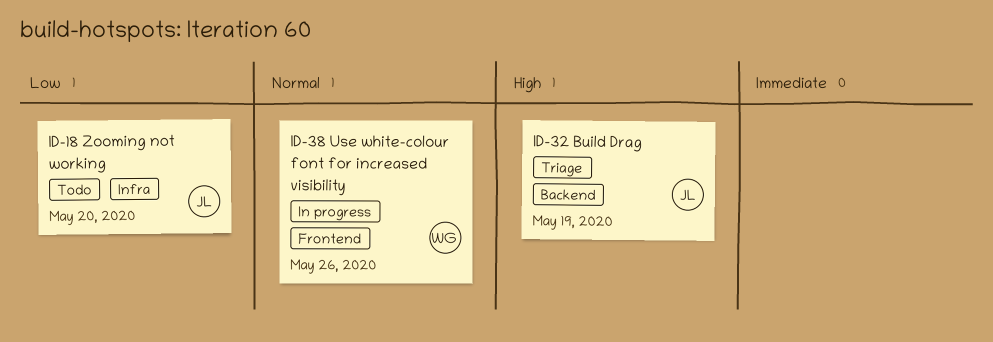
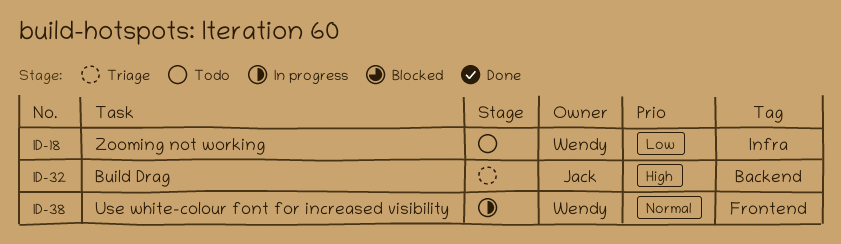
ID-18, owner: Jack -> Wendy

